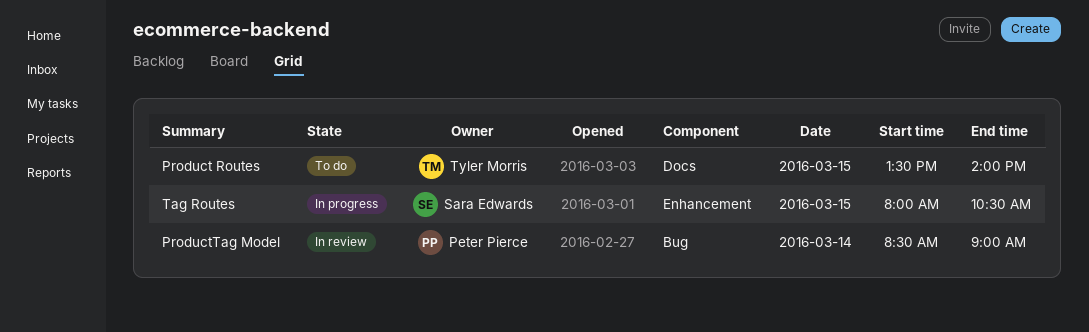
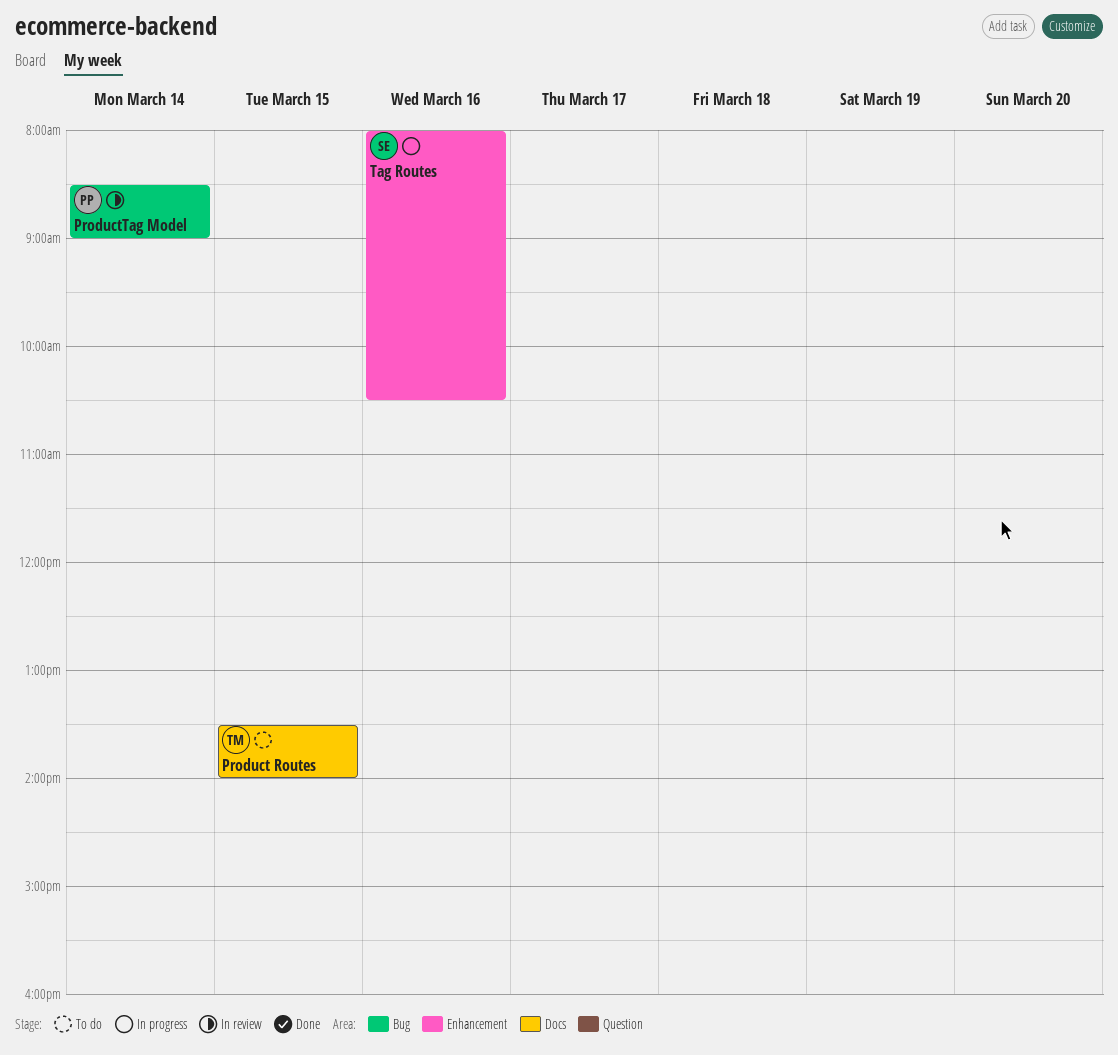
Tag Routes, day: Mar 15 -> Mar 16

